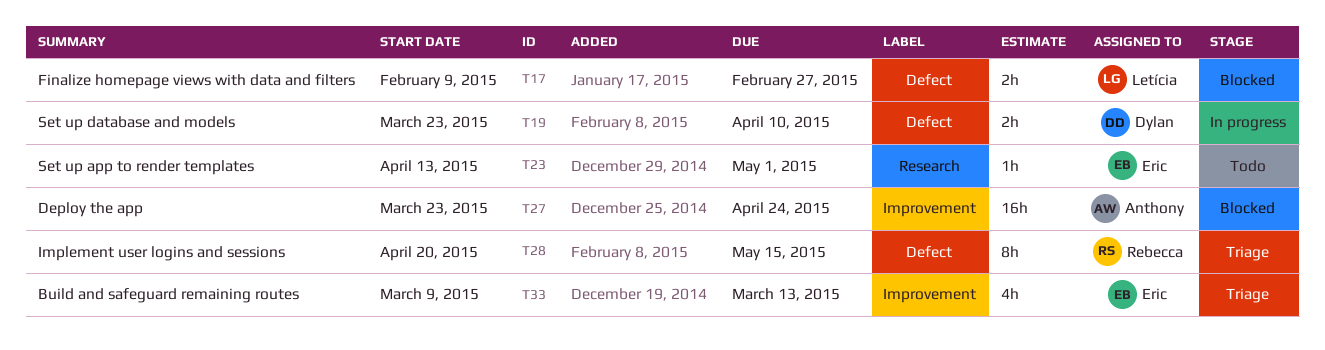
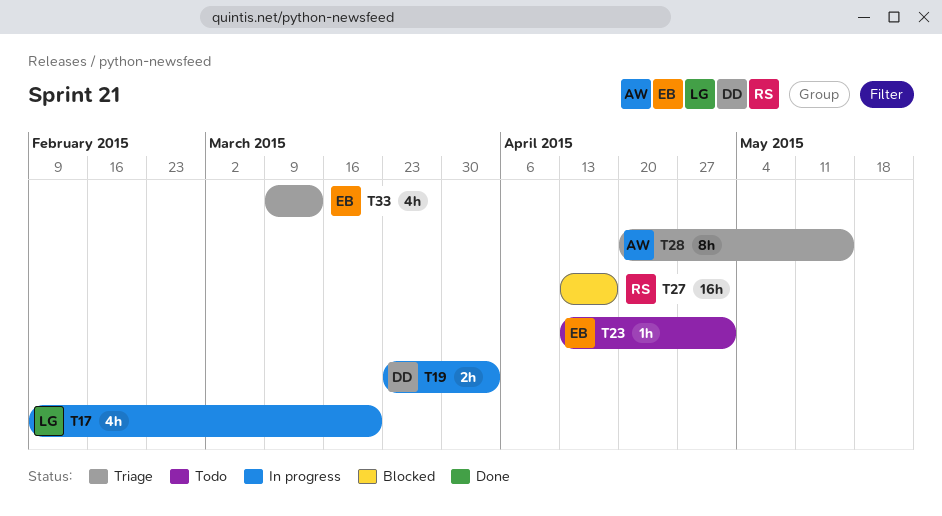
T17, status: Blocked -> In progress
T17, estimate: 2h -> 4h
T17, due: Feb 27 -> Mar 20
T19, due: Apr 10 -> Apr 3
T27, owner: Anthony -> Rebecca
T27, start: Mar 23 -> Apr 13
T27, due: Apr 24 -> Apr 17
T28, owner: Rebecca -> Anthony

